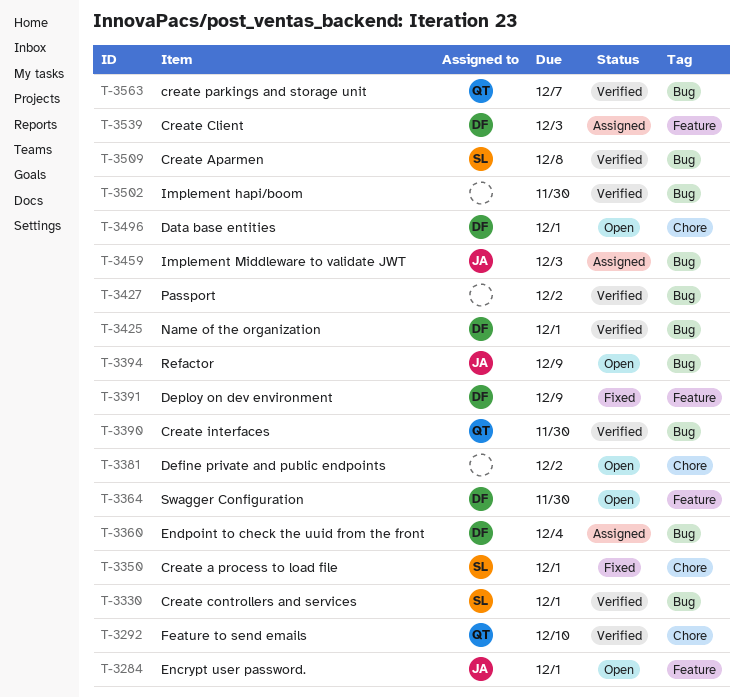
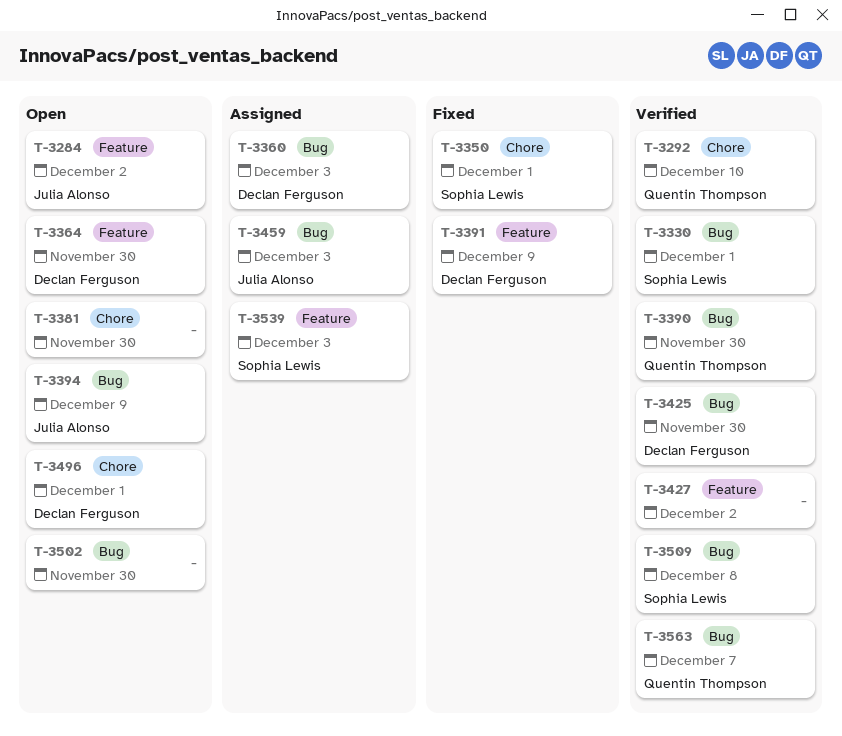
T-3284, due: Dec 1 -> Dec 2
T-3360, due: Dec 4 -> Dec 3
T-3381, due: Dec 2 -> Nov 30
T-3425, due: Dec 1 -> Nov 30
T-3427, label: Bug -> Feature
T-3502, status: Verified -> Open
T-3539, owner: Declan Ferguson -> Sophia Lewis

